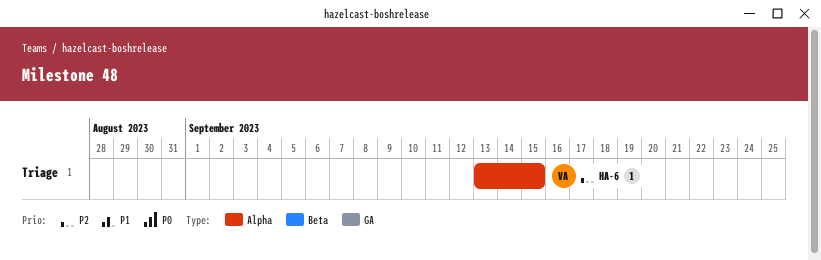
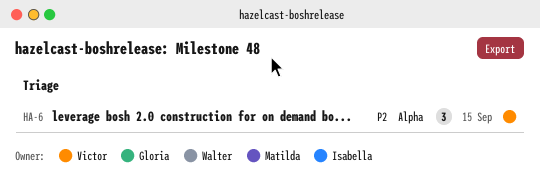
HA-6, estimate: 1 -> 3

